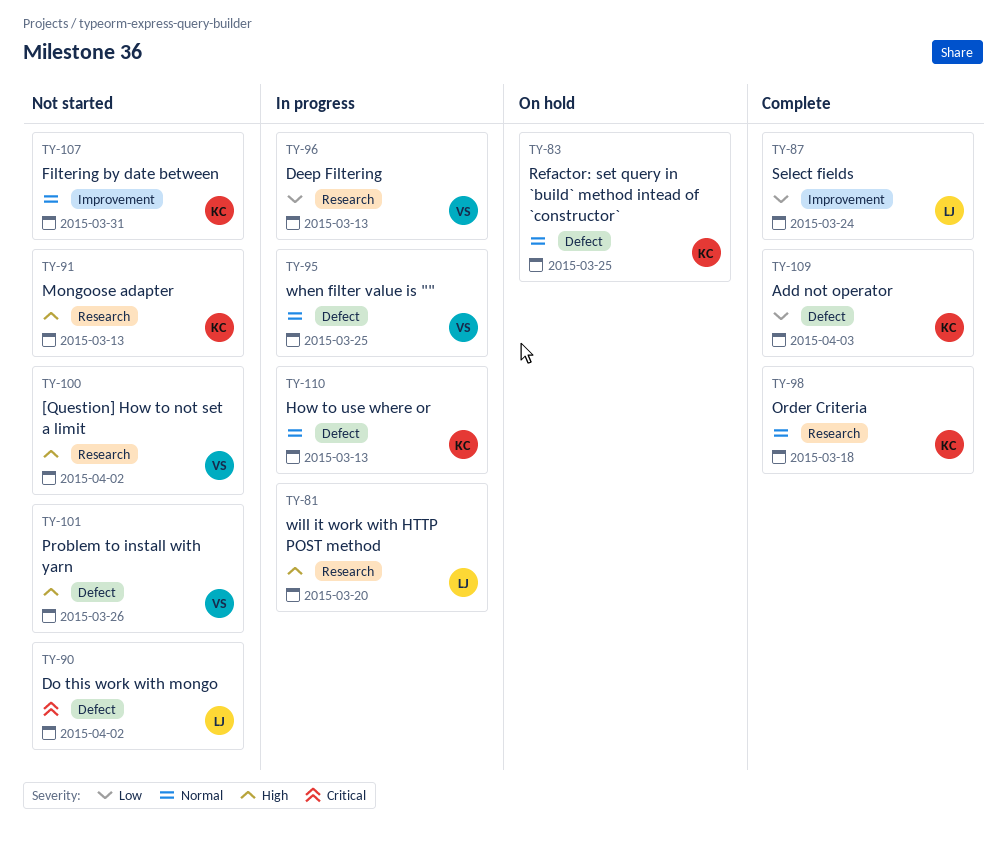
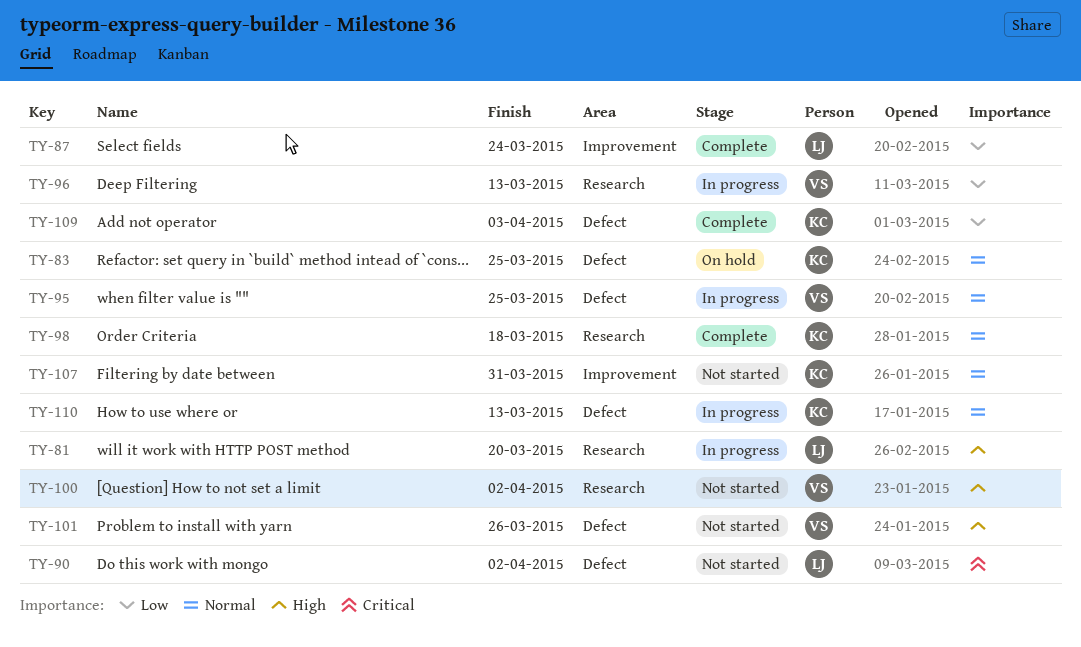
TY-91: present -> none

